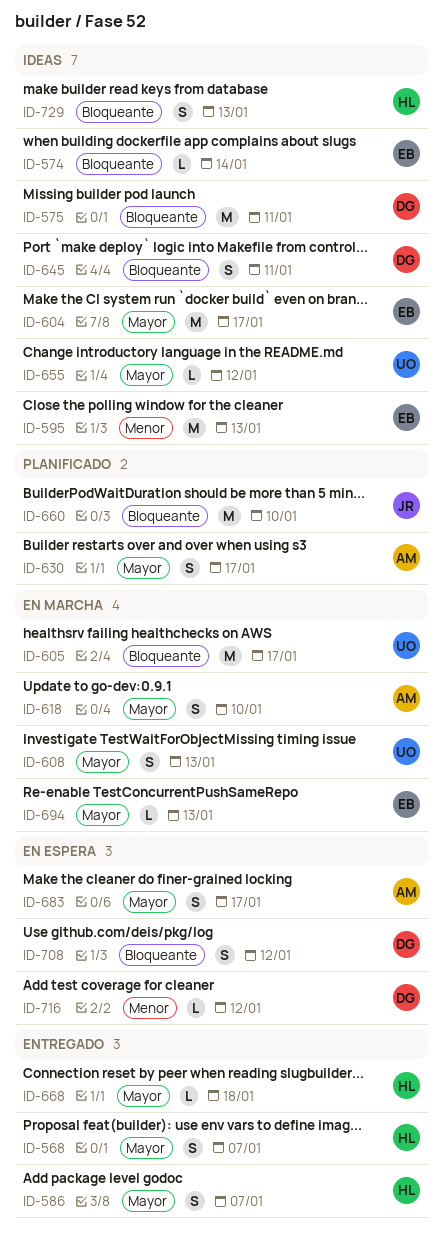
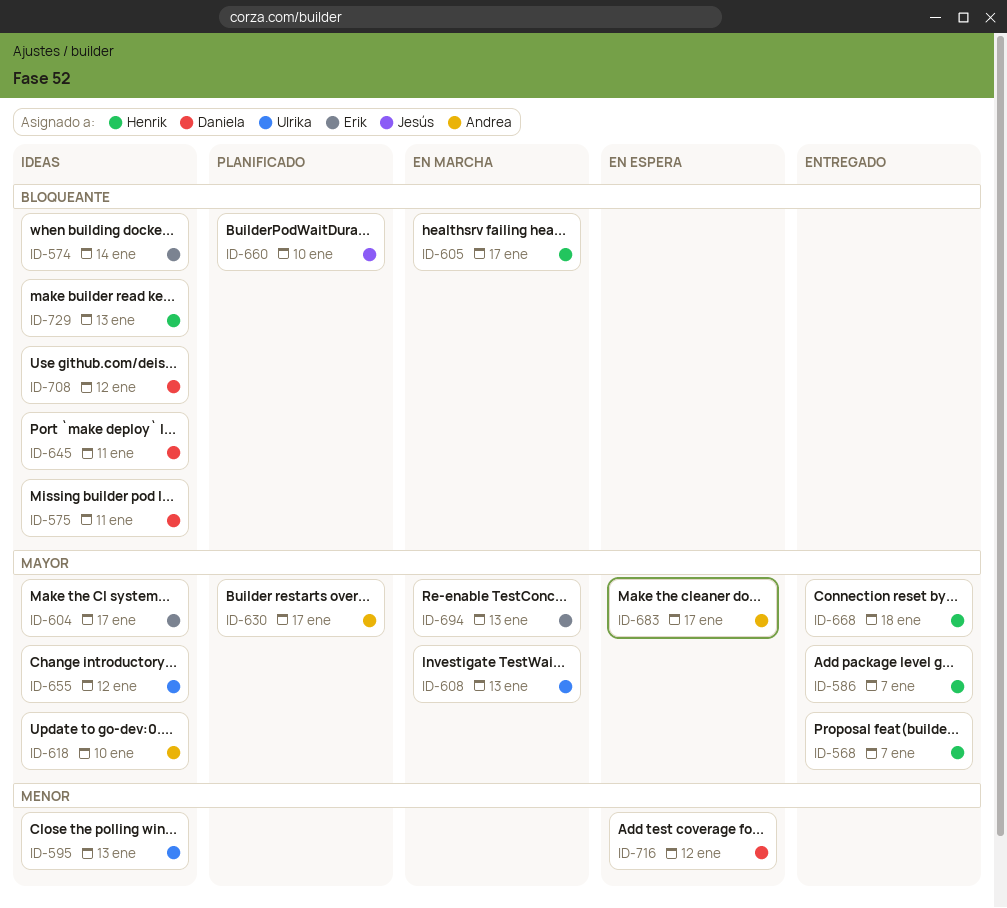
ID-595, owner: Erik -> Ulrika
ID-605, owner: Ulrika -> Henrik
ID-618, status: En marcha -> Ideas
ID-708, status: En espera -> Ideas

